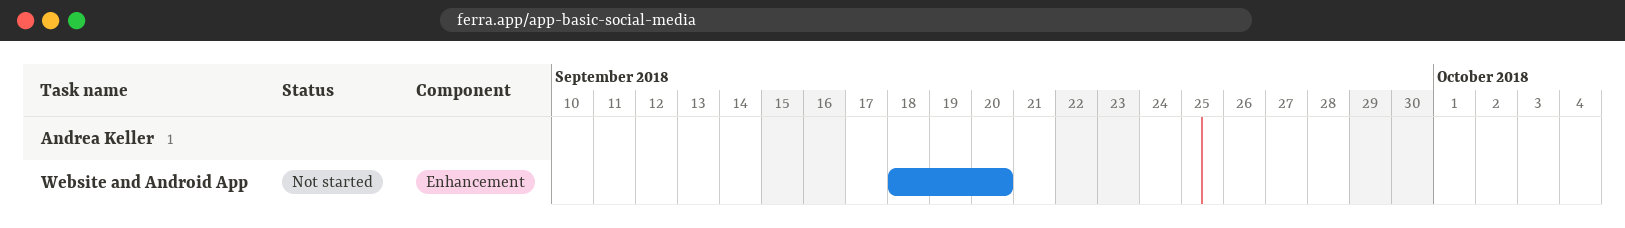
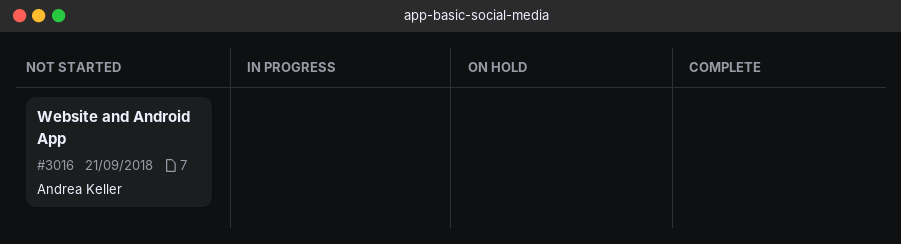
Website and Android App, due: Sep 20 -> Sep 21

